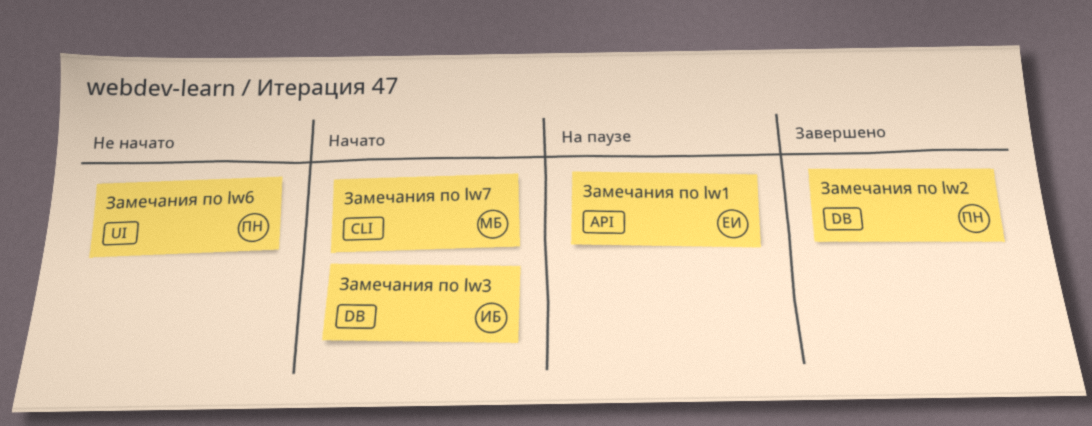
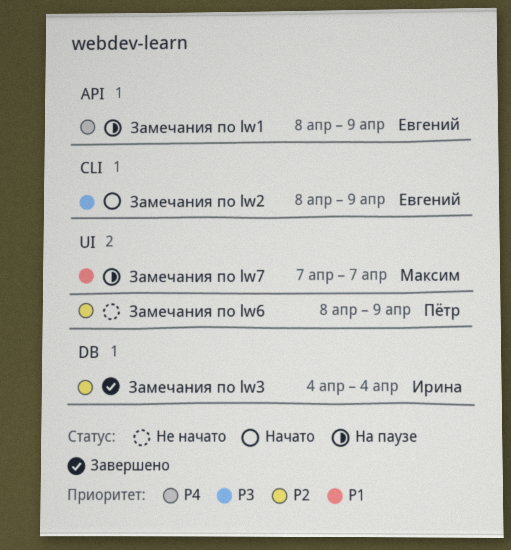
Замечания по lw2, status: Завершено -> Начато
Замечания по lw2, owner: Пётр -> Евгений
Замечания по lw2, label: DB -> CLI
Замечания по lw3, status: Начато -> Завершено
Замечания по lw7, status: Начато -> На паузе
Замечания по lw7, label: CLI -> UI

